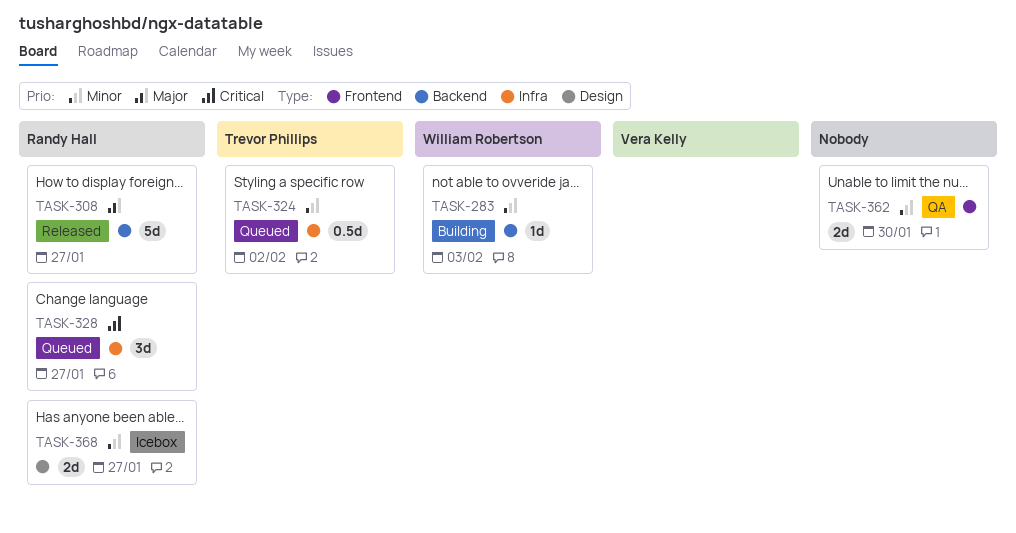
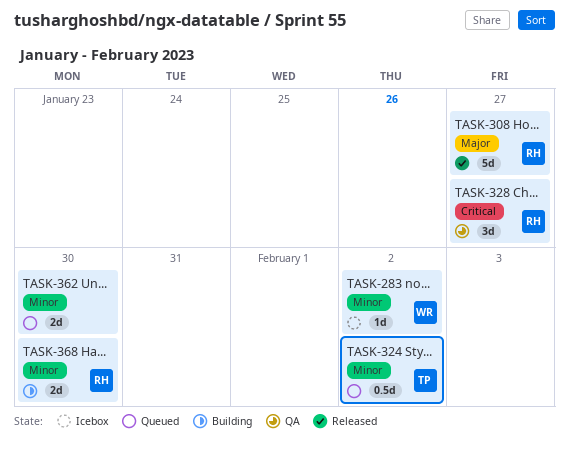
TASK-283, status: Building -> Icebox
TASK-283, due: Feb 3 -> Feb 2
TASK-328, status: Queued -> QA
TASK-362, status: QA -> Queued
TASK-368, status: Icebox -> Building
TASK-368, due: Jan 27 -> Jan 30

